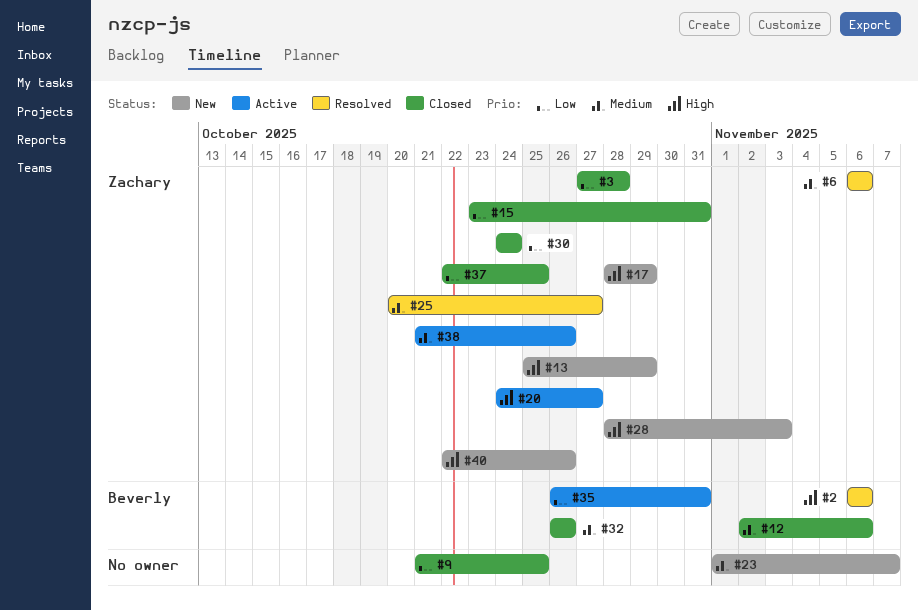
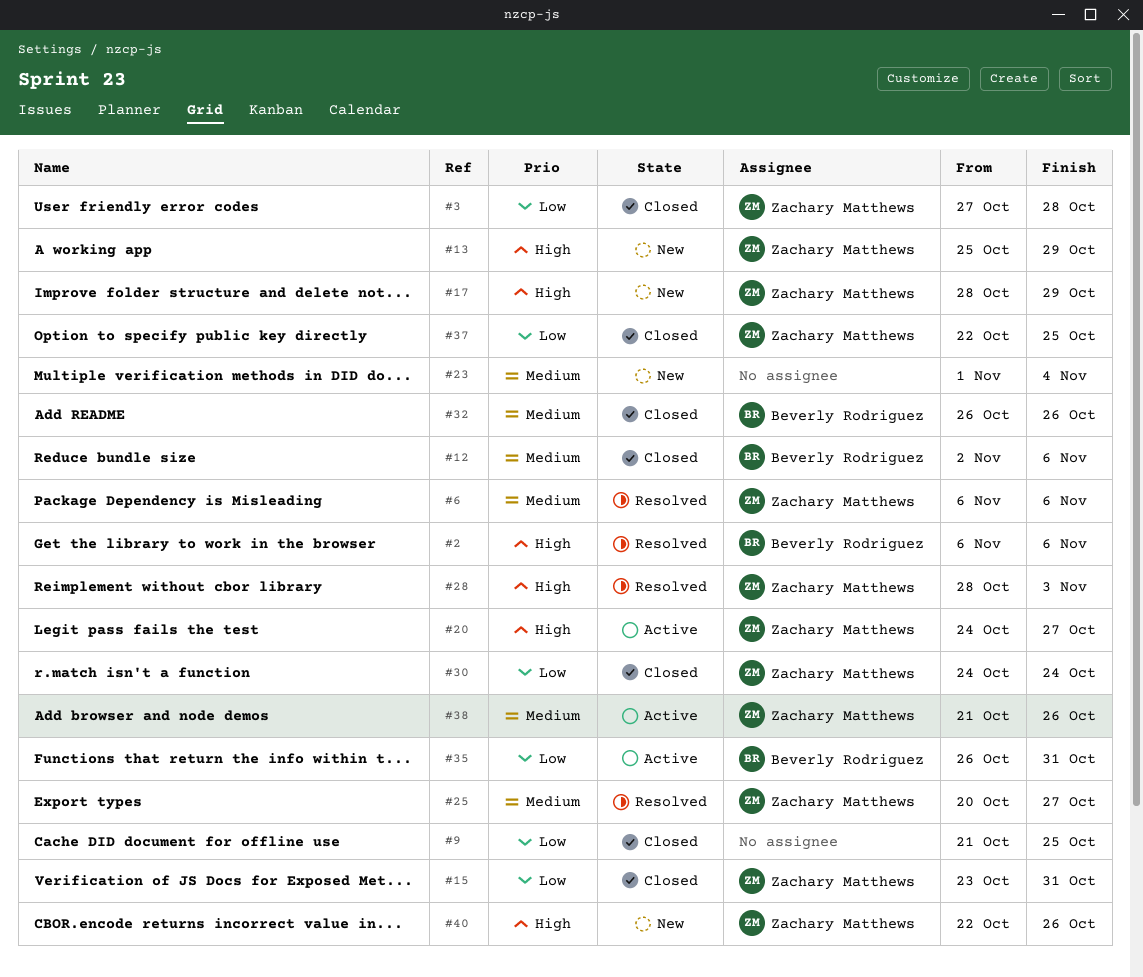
#23, due: Nov 7 -> Nov 4
#28, status: New -> Resolved

